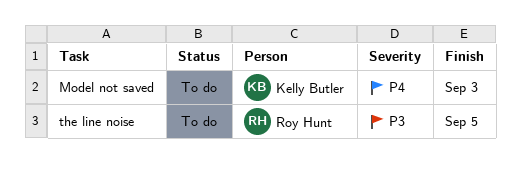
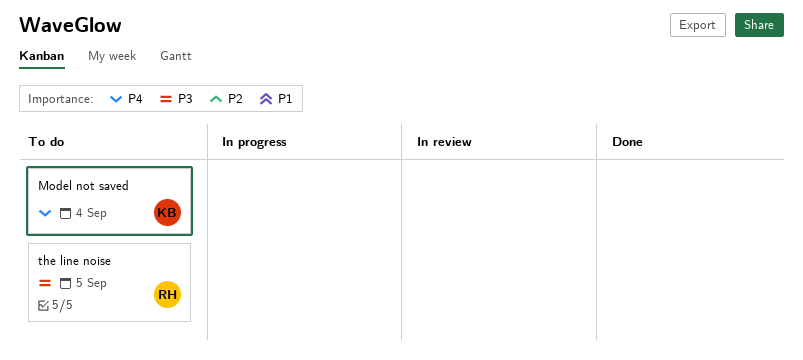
Model not saved, due: Sep 3 -> Sep 4

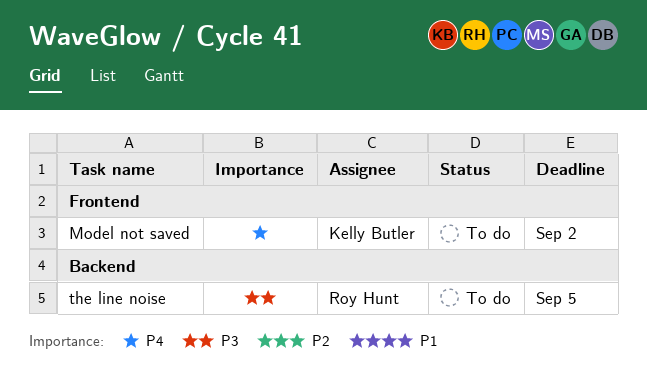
Model not saved, due: Sep 4 -> Sep 2

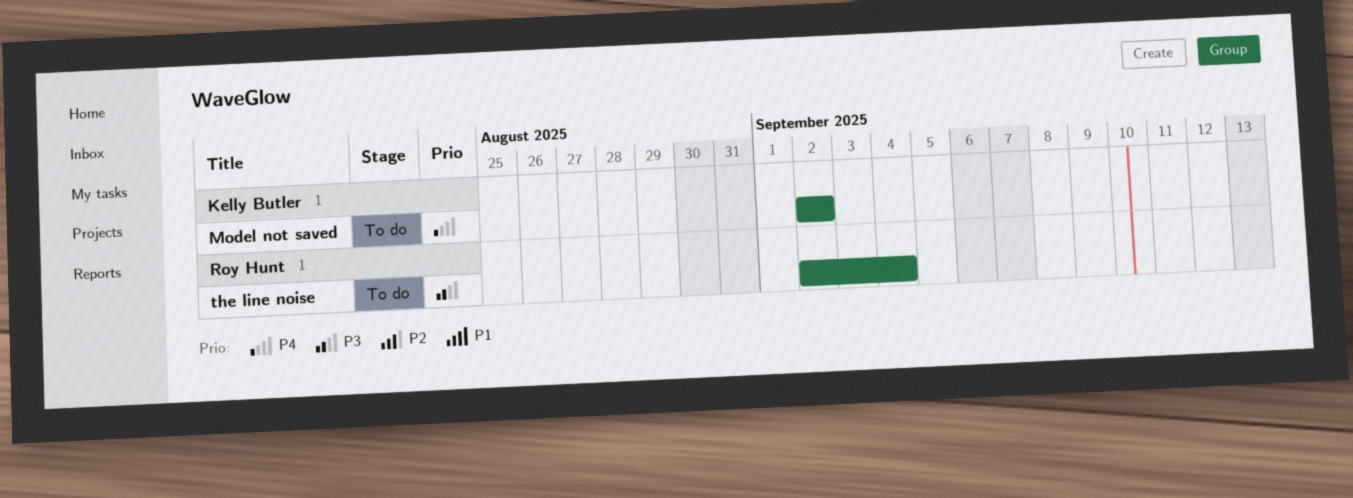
the line noise, due: Sep 5 -> Sep 4

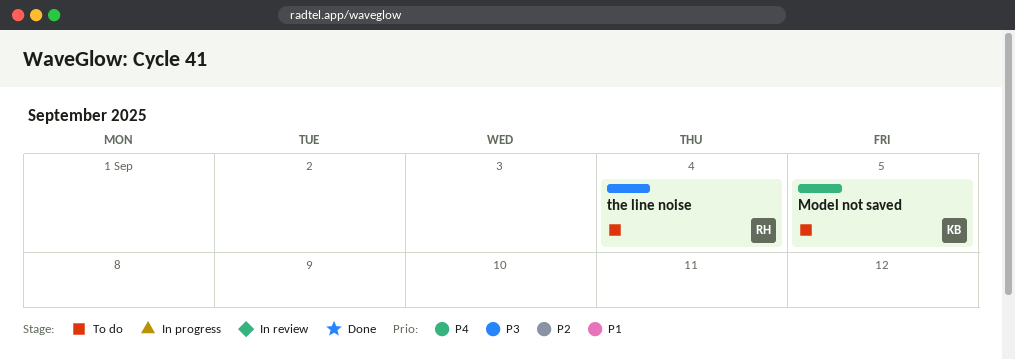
Model not saved, due: Sep 2 -> Sep 5

